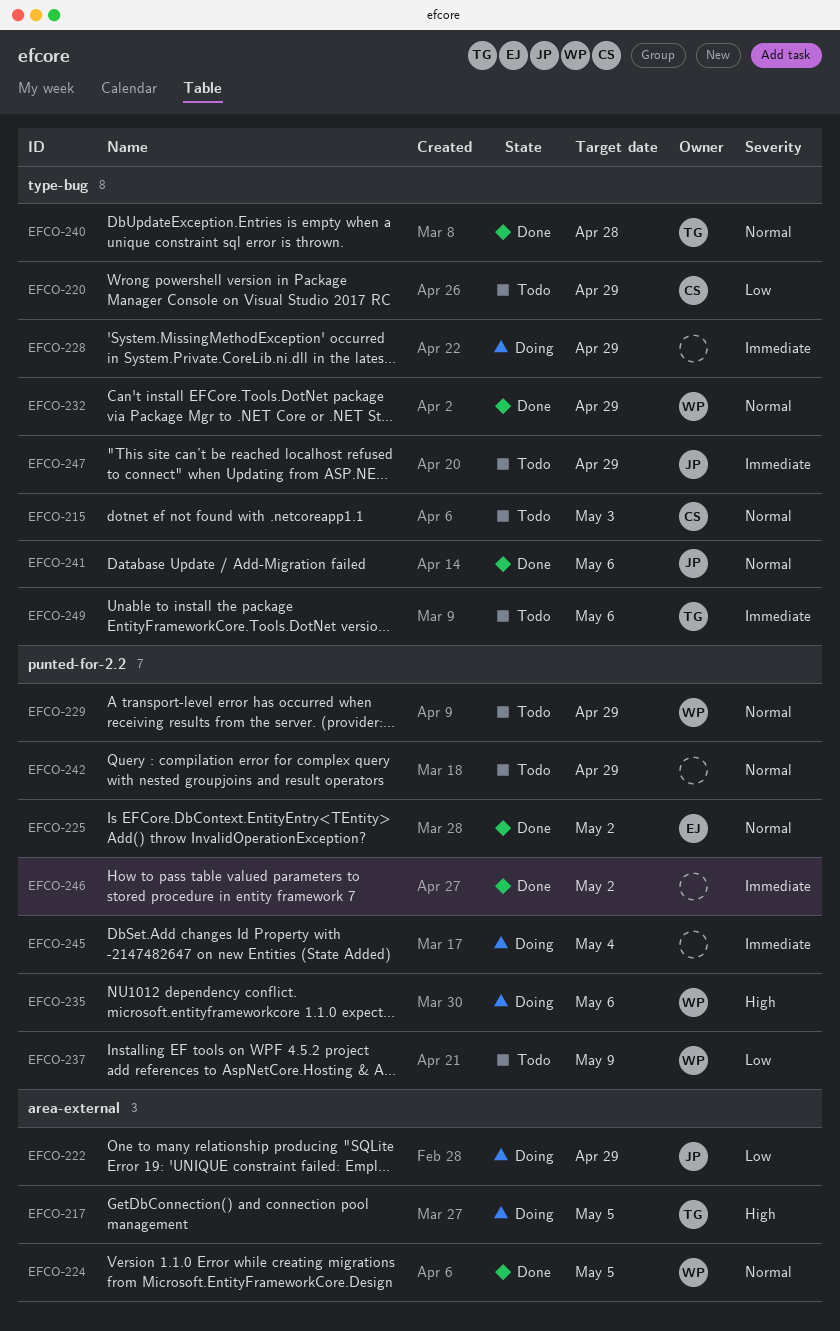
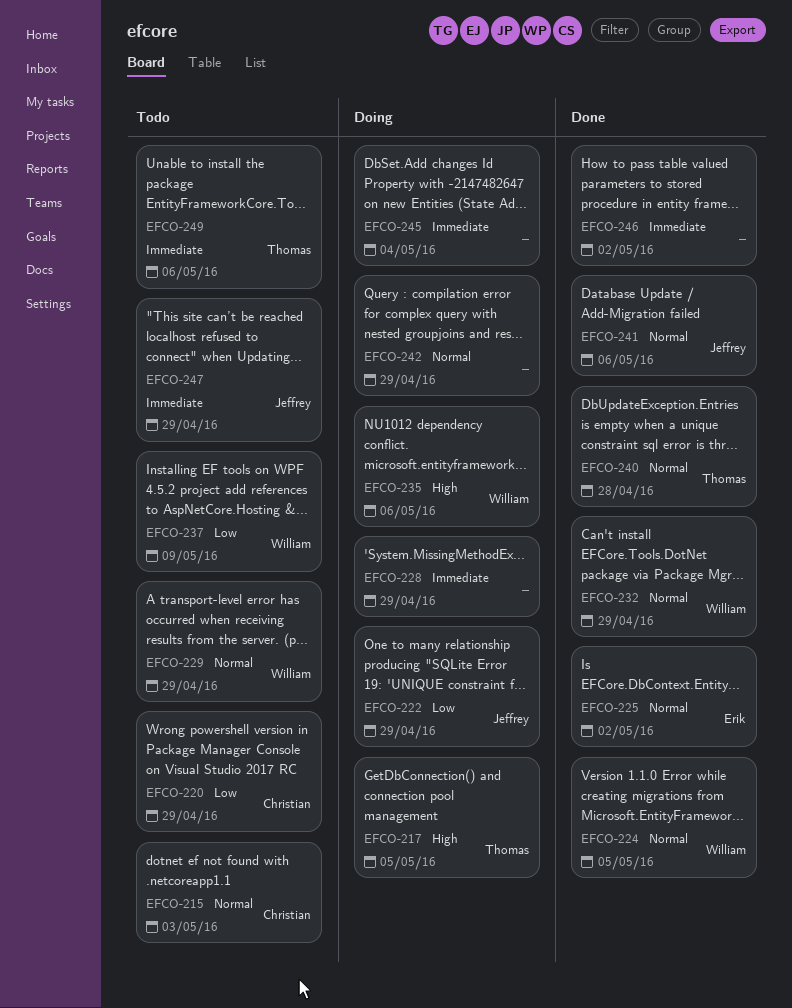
EFCO-242, status: Todo -> Doing

